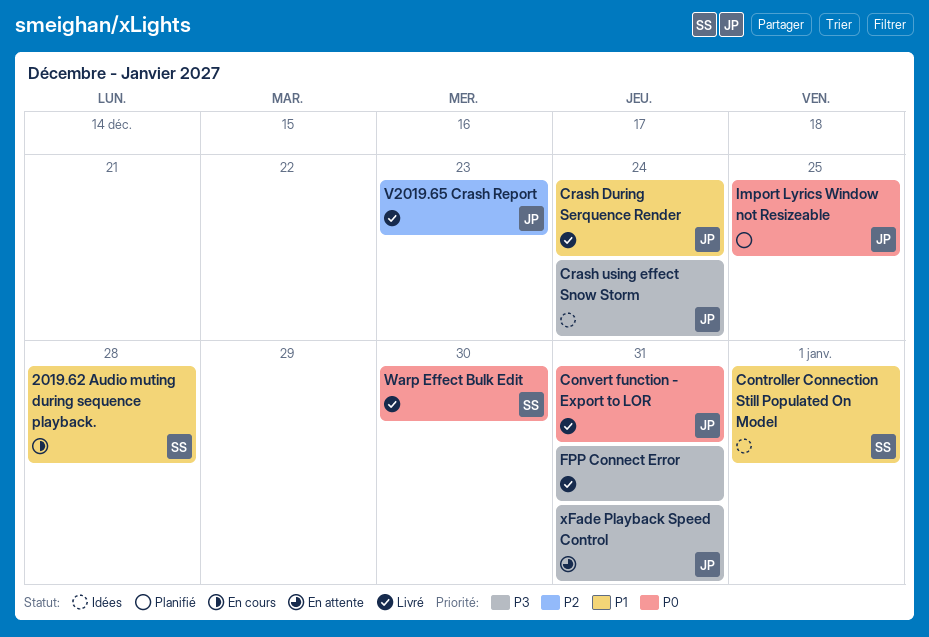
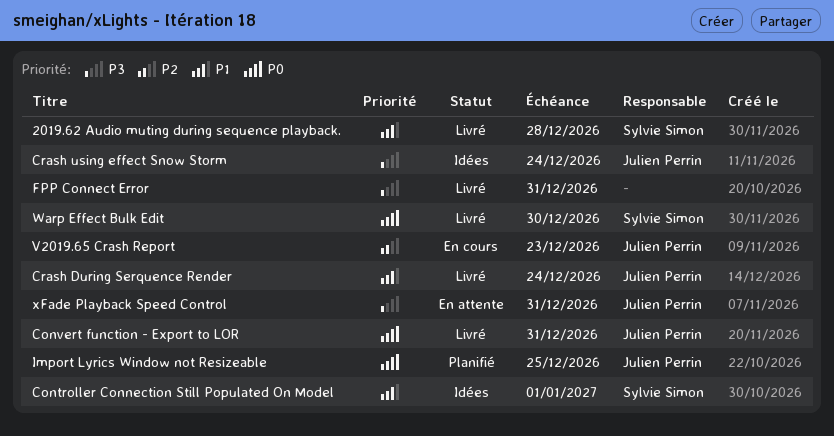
2019.62 Audio muting during sequence playback., status: En cours -> Livré
V2019.65 Crash Report, status: Livré -> En cours

